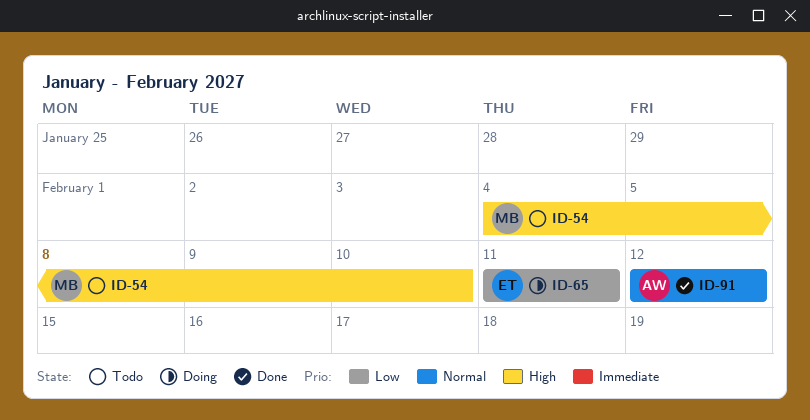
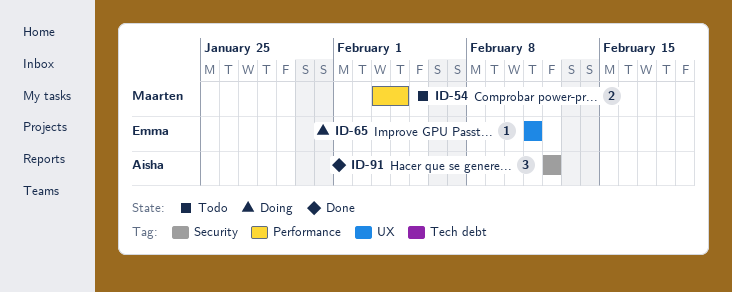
ID-54, start: Feb 4 -> Feb 3
ID-54, due: Feb 10 -> Feb 4

